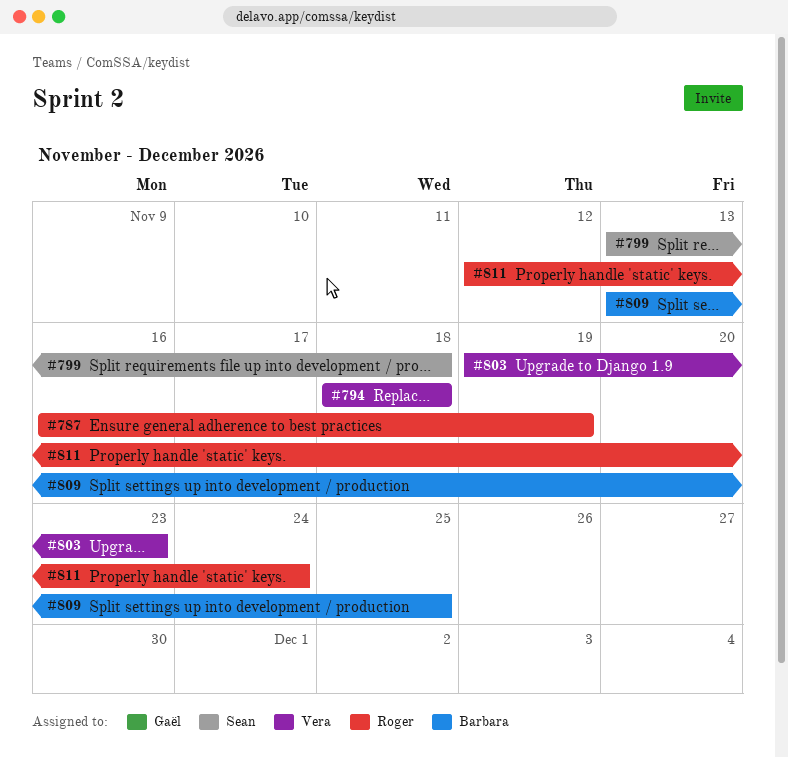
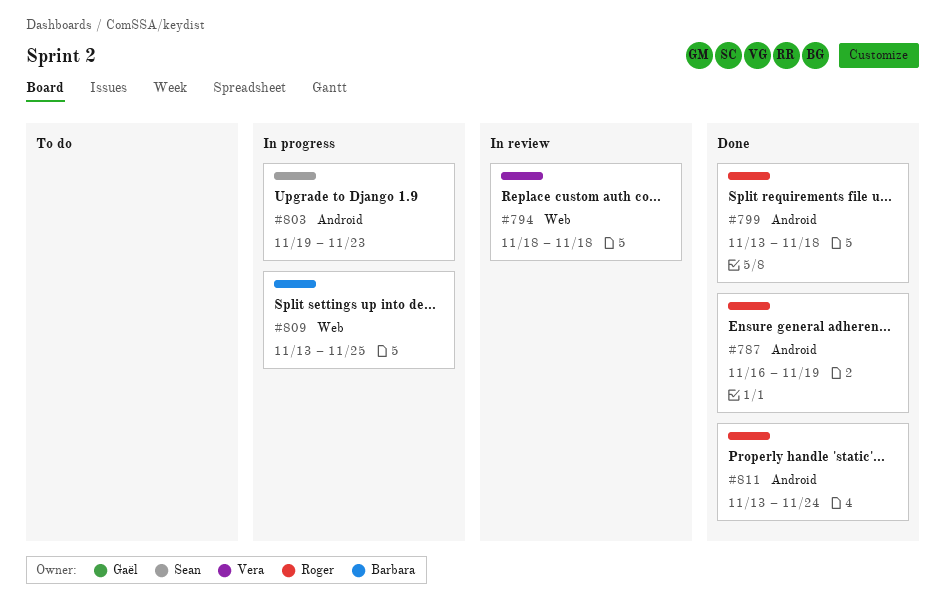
#799, owner: Sean -> Roger
#803, owner: Vera -> Sean
#811, start: Nov 12 -> Nov 13

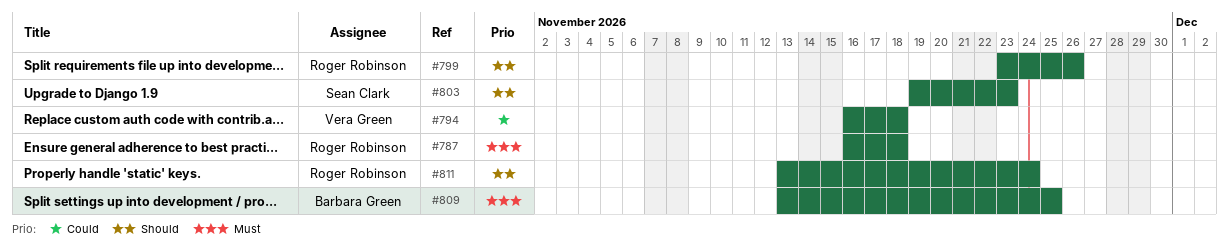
#787, due: Nov 19 -> Nov 18
#794, start: Nov 18 -> Nov 16
#799, start: Nov 13 -> Nov 23
#799, due: Nov 18 -> Nov 26

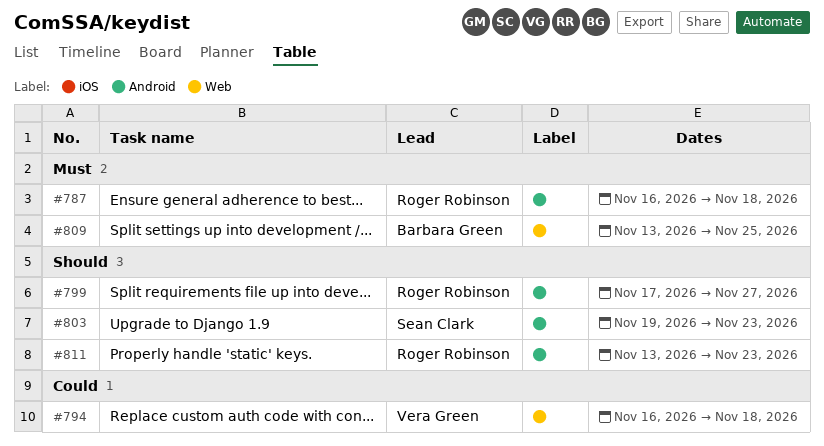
#799, start: Nov 23 -> Nov 17
#799, due: Nov 26 -> Nov 27
#811, due: Nov 24 -> Nov 23

